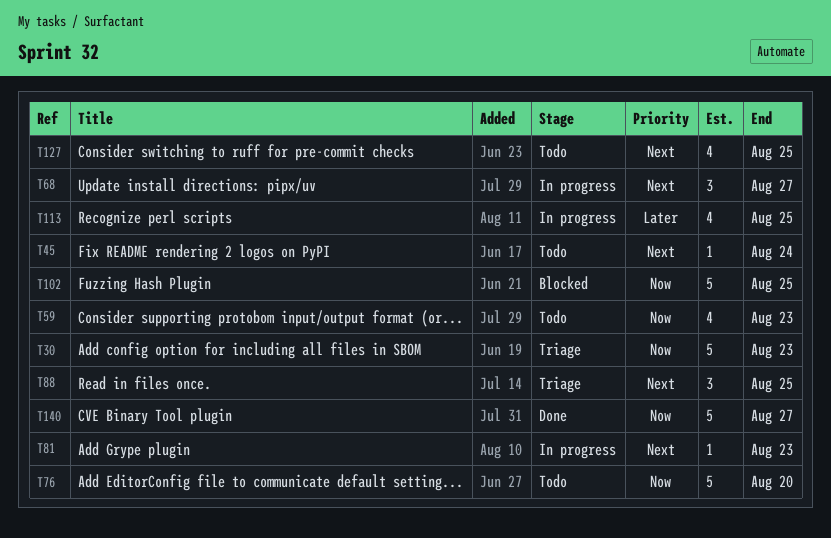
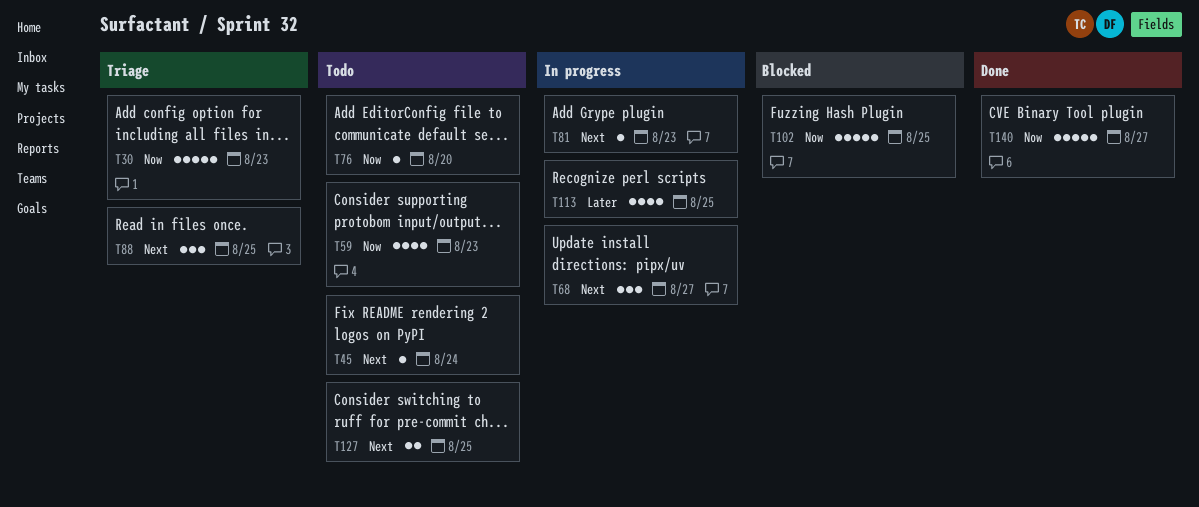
T76, estimate: 5 -> 1
T127, estimate: 4 -> 2

